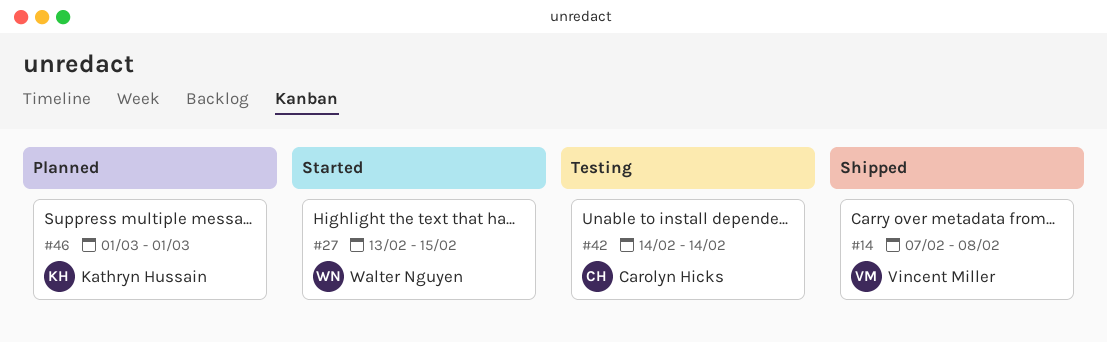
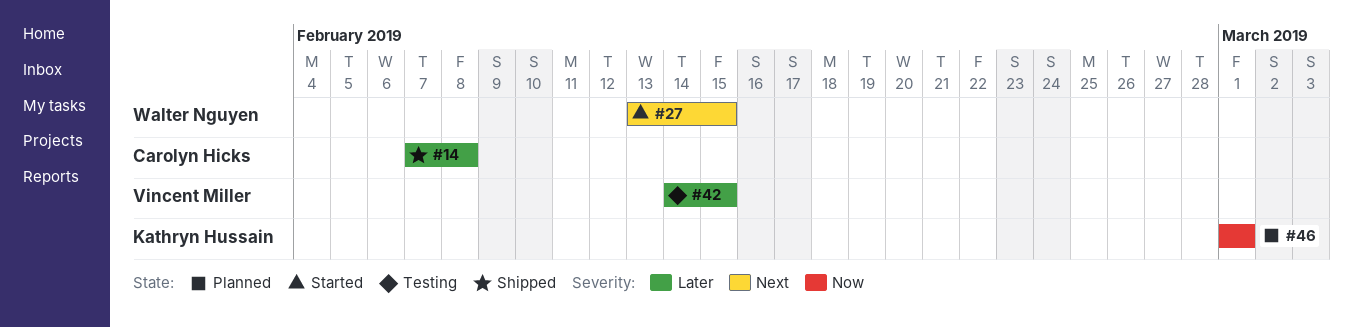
#14, owner: Vincent Miller -> Carolyn Hicks
#42, owner: Carolyn Hicks -> Vincent Miller
#42, due: Feb 14 -> Feb 15

